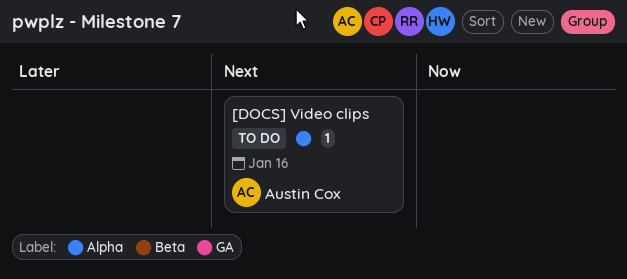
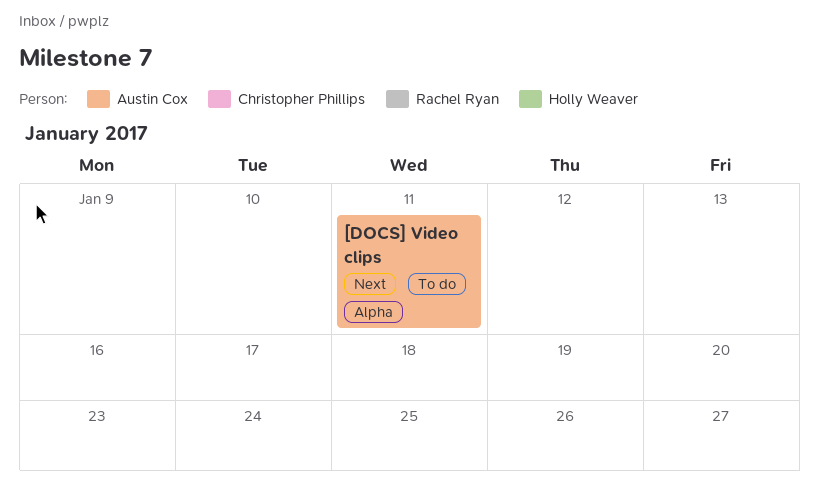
[DOCS] Video clips, due: Jan 16 -> Jan 11

